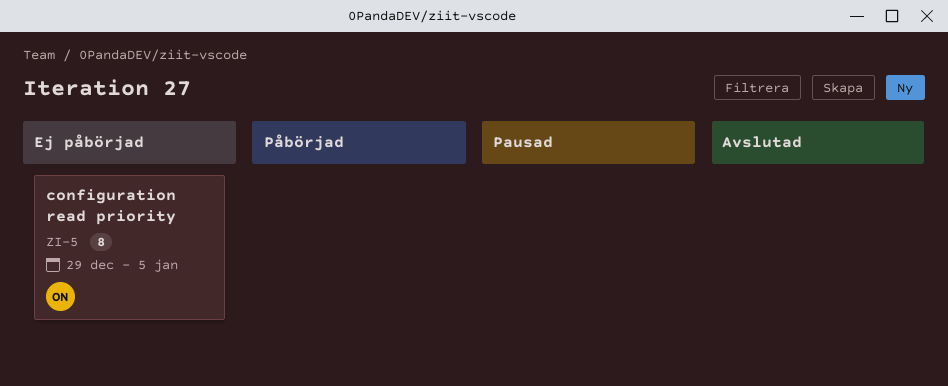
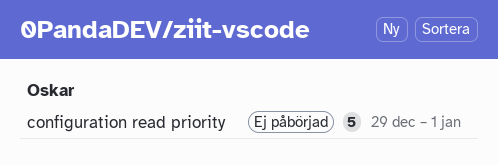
configuration read priority, estimate: 8 -> 5
configuration read priority, due: Jan 5 -> Jan 1

